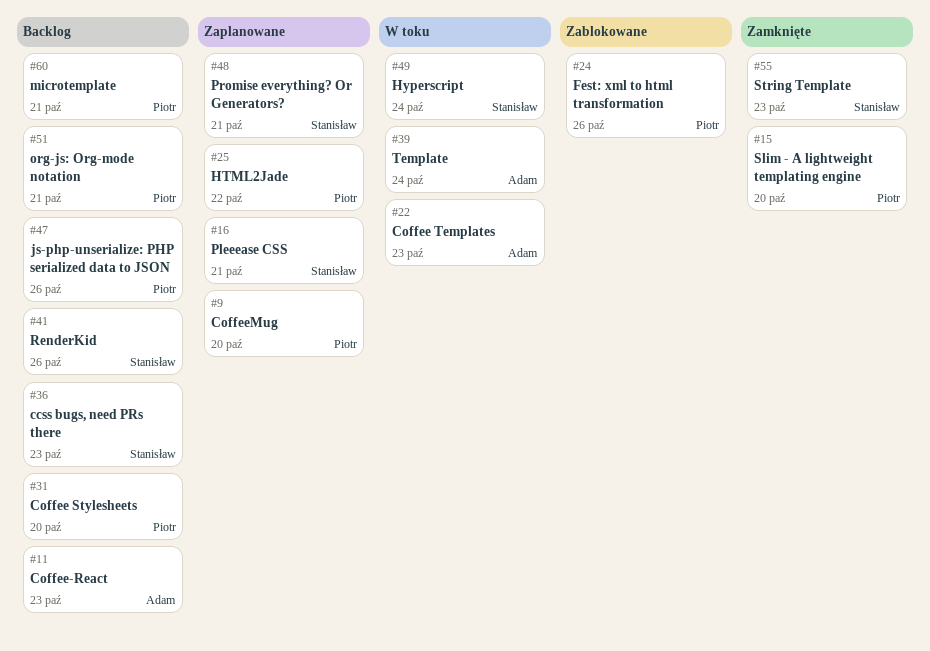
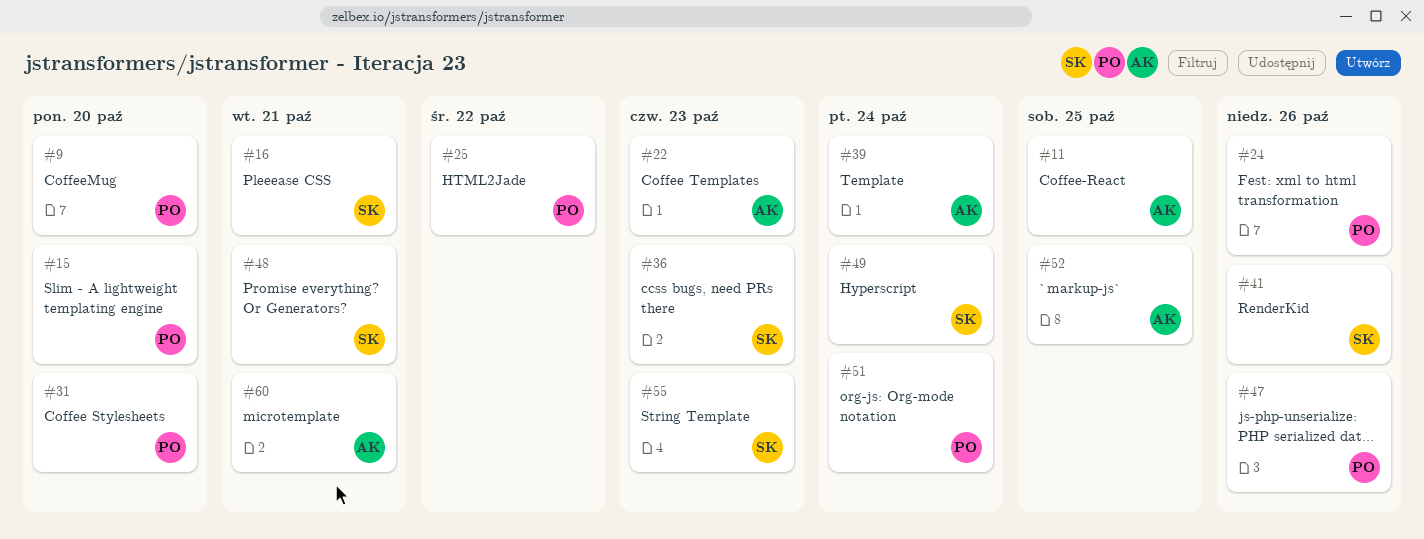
#11, due: Oct 23 -> Oct 25
#51, due: Oct 21 -> Oct 24
#52: none -> present
#60, owner: Piotr -> Adam

